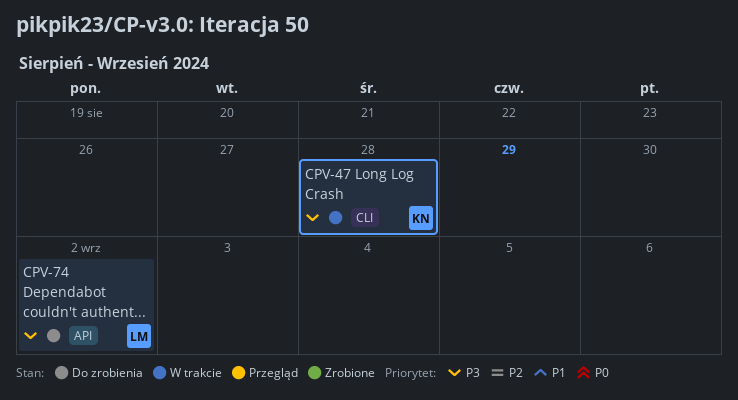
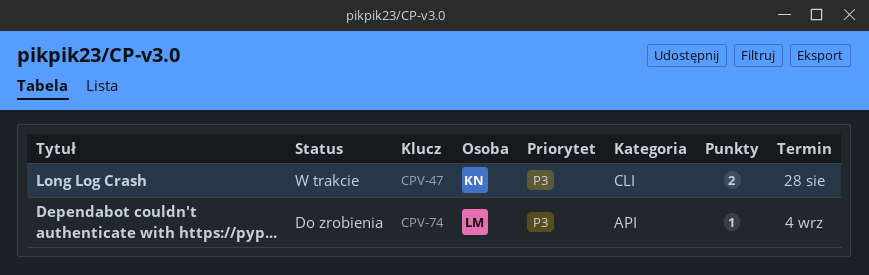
CPV-74, due: Sep 2 -> Sep 4

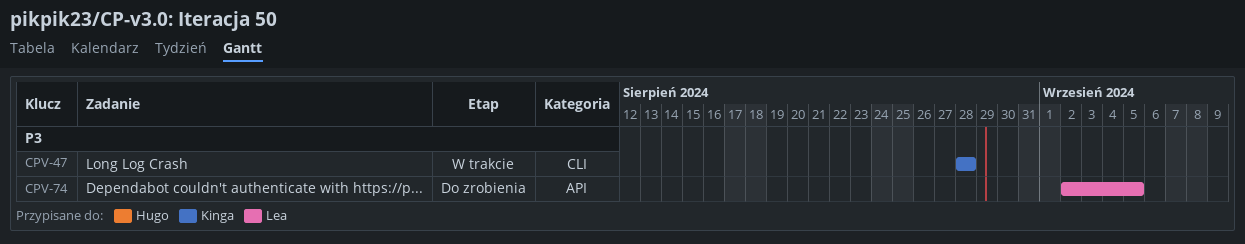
CPV-74, due: Sep 4 -> Sep 5

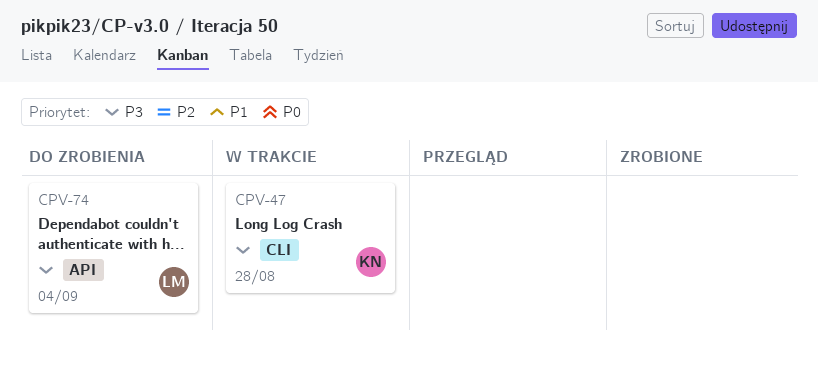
CPV-74, due: Sep 5 -> Sep 4

